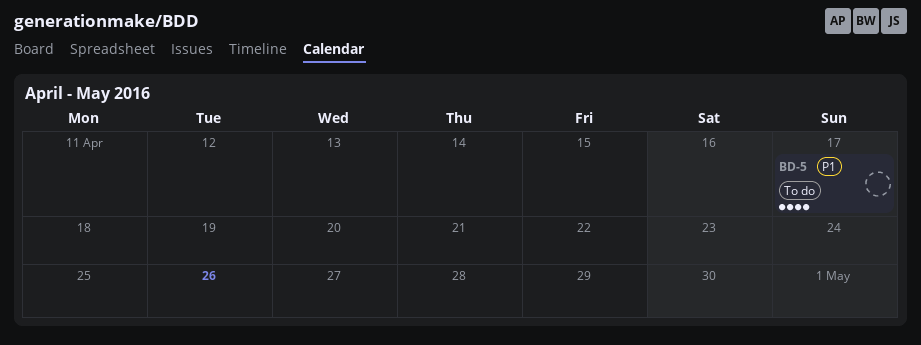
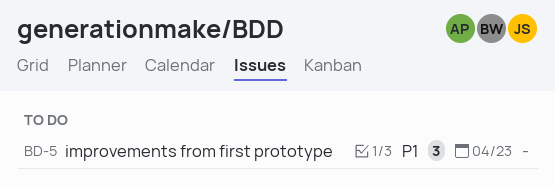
BD-5, estimate: 4 -> 3
BD-5, due: Apr 17 -> Apr 23

